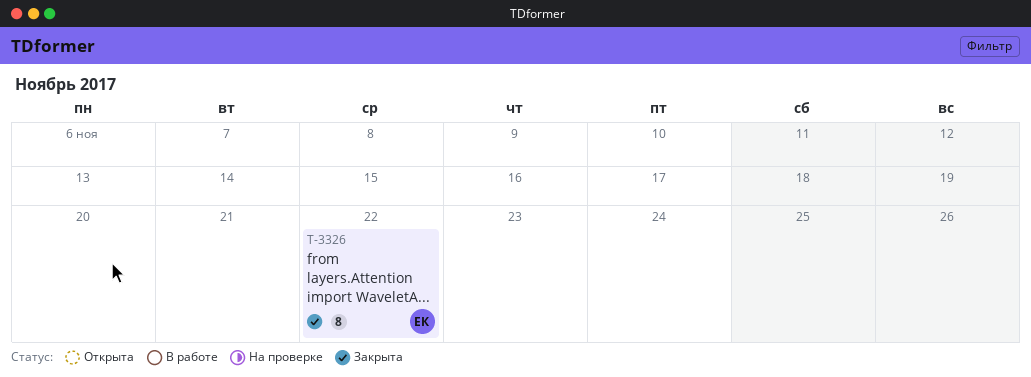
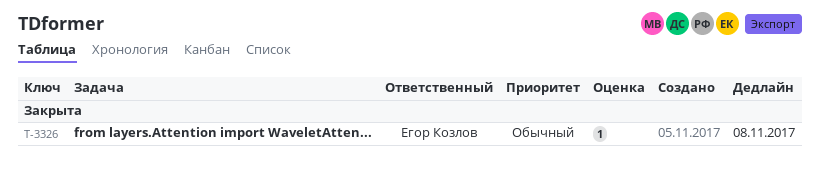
T-3326, estimate: 8 -> 1
T-3326, due: Nov 22 -> Nov 8

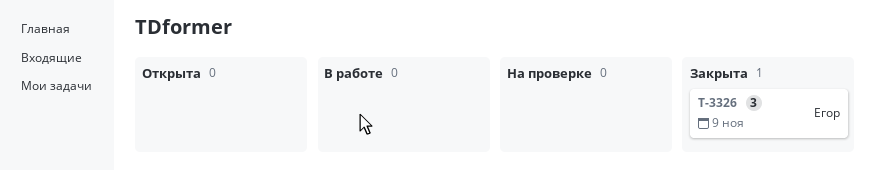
T-3326, estimate: 1 -> 3
T-3326, due: Nov 8 -> Nov 9

